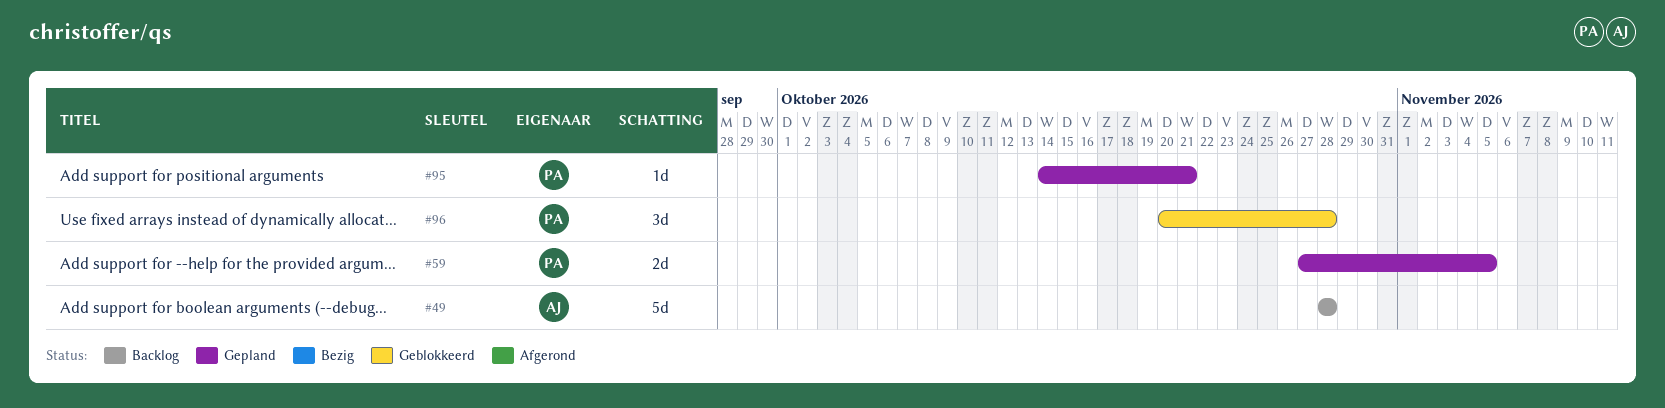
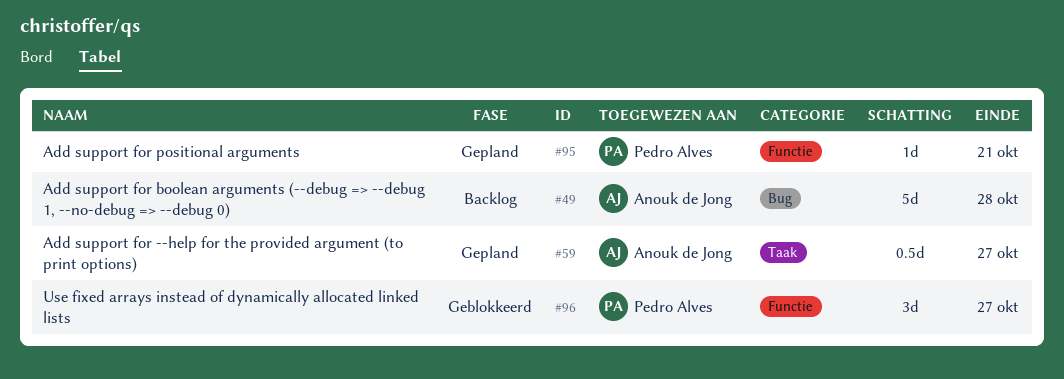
#59, owner: Pedro Alves -> Anouk de Jong
#59, estimate: 2d -> 0.5d
#59, due: Nov 5 -> Oct 27
#96, due: Oct 28 -> Oct 27

